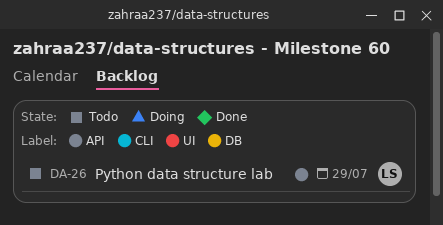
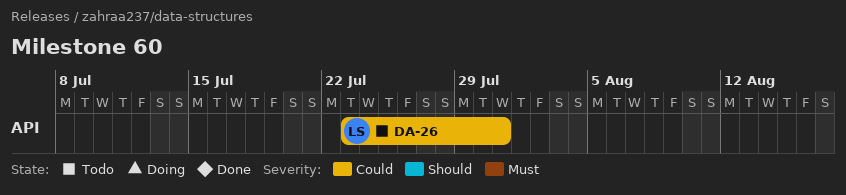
DA-26, due: Jul 29 -> Jul 31

